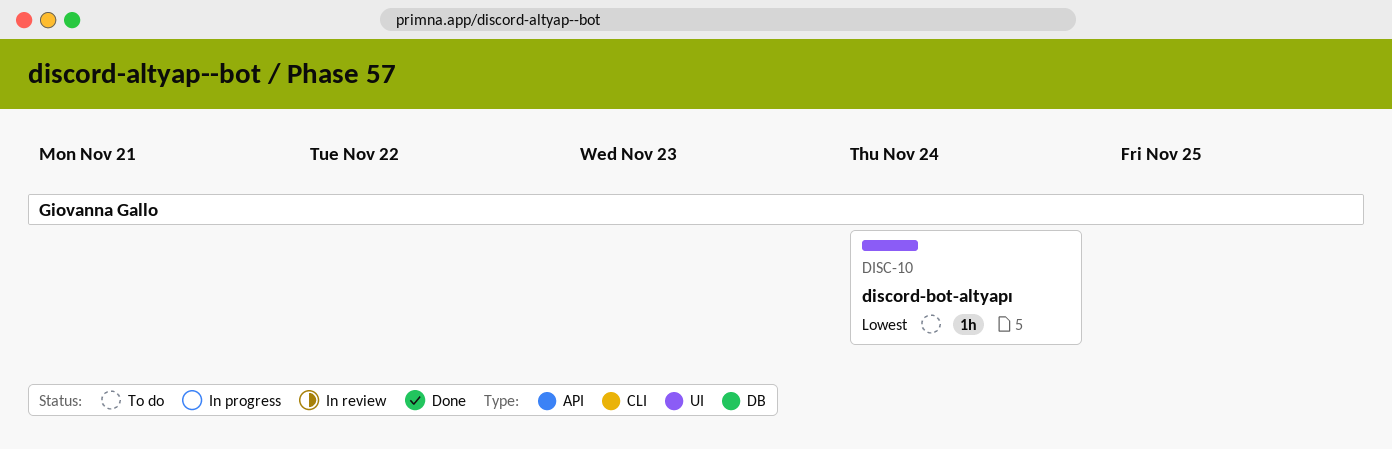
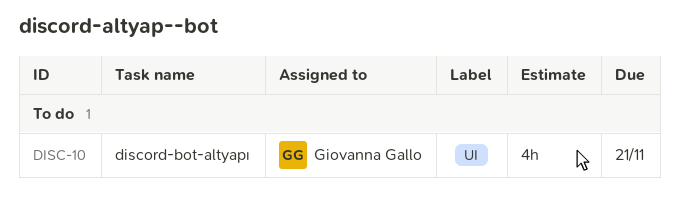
DISC-10, estimate: 1h -> 4h
DISC-10, due: Nov 24 -> Nov 21

